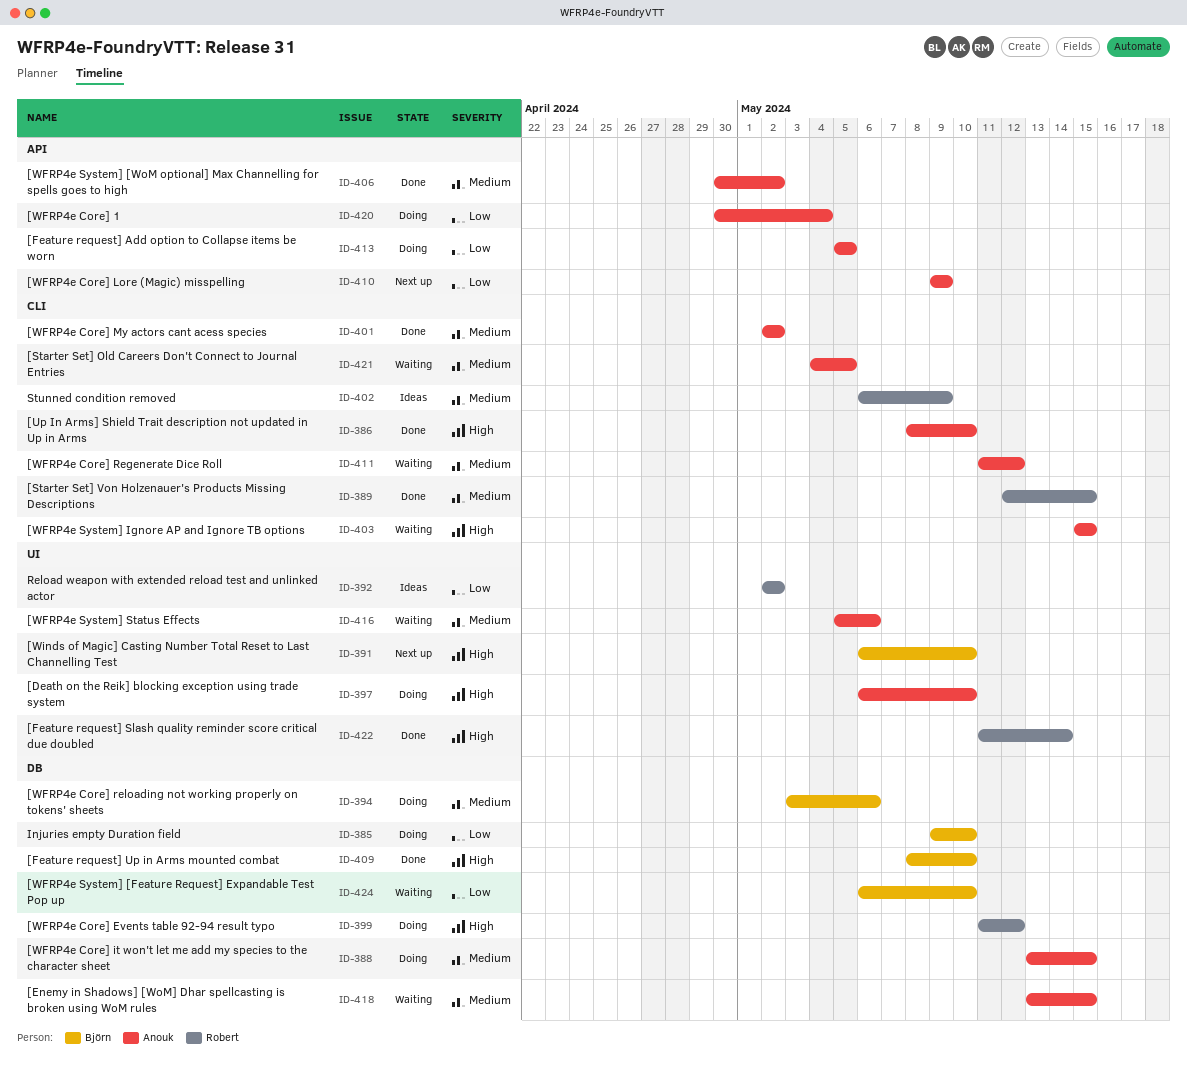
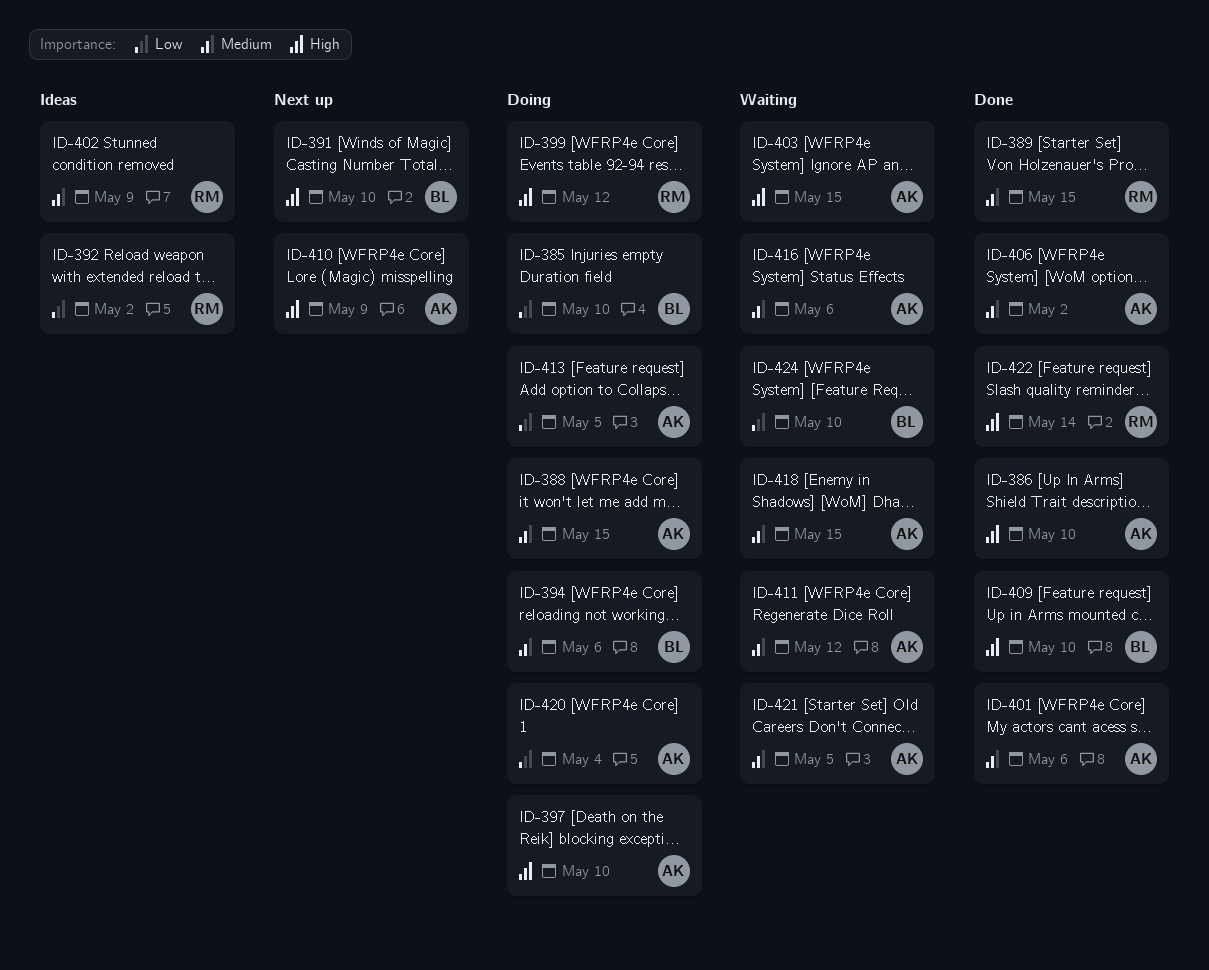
ID-401, due: May 2 -> May 6
ID-410, priority: Low -> High

